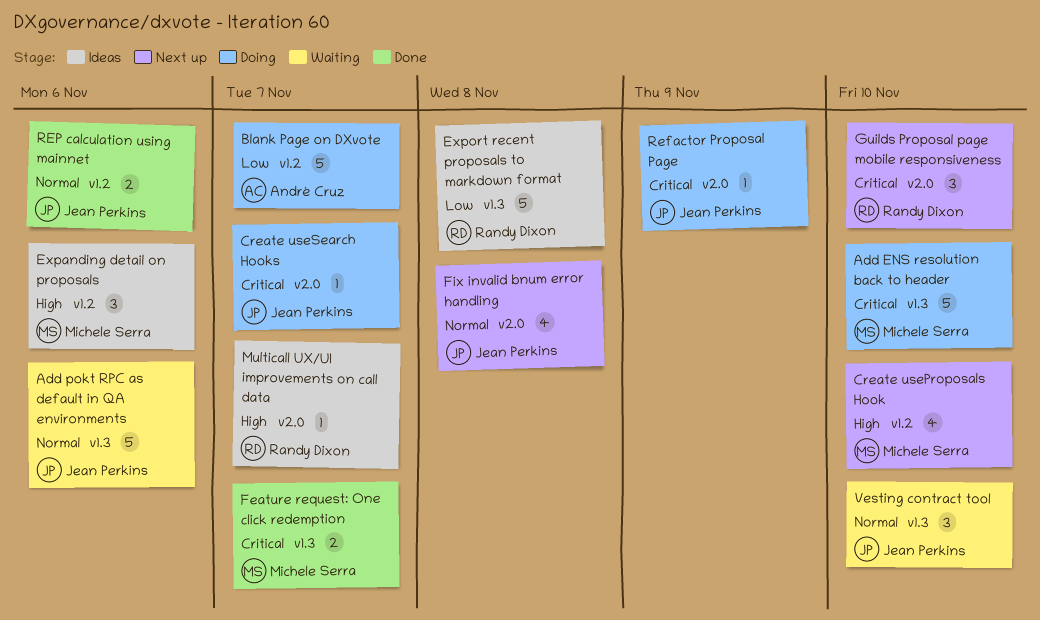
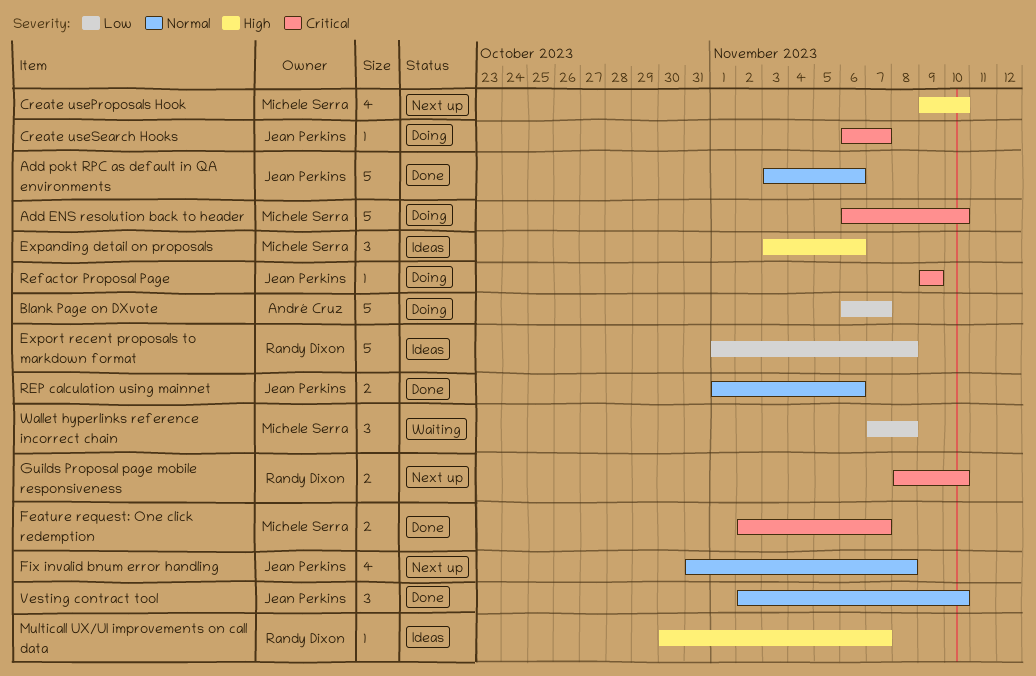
Add pokt RPC as default in QA environments, status: Waiting -> Done
Guilds Proposal page mobile responsiveness, estimate: 3 -> 2
Vesting contract tool, status: Waiting -> Done
Wallet hyperlinks reference incorrect chain: none -> present

